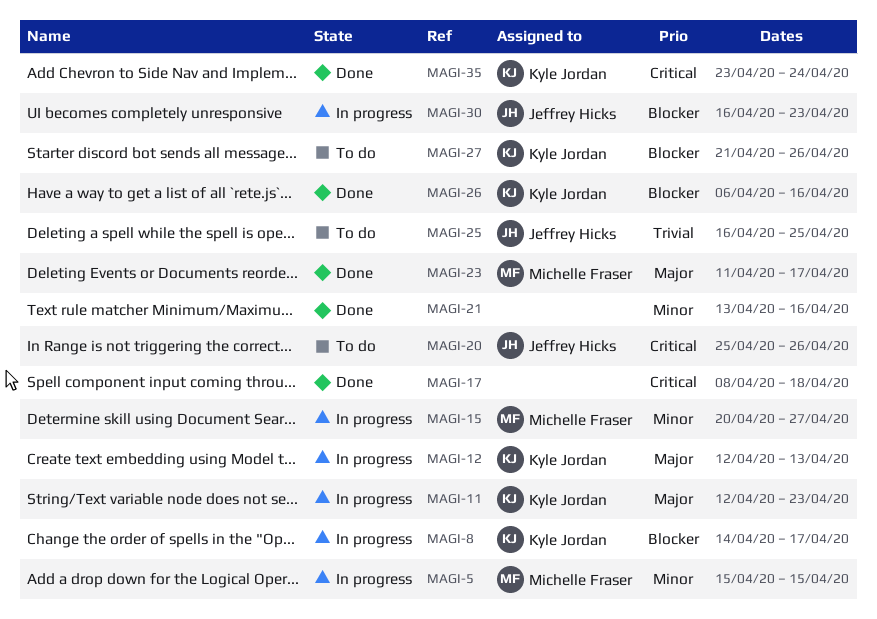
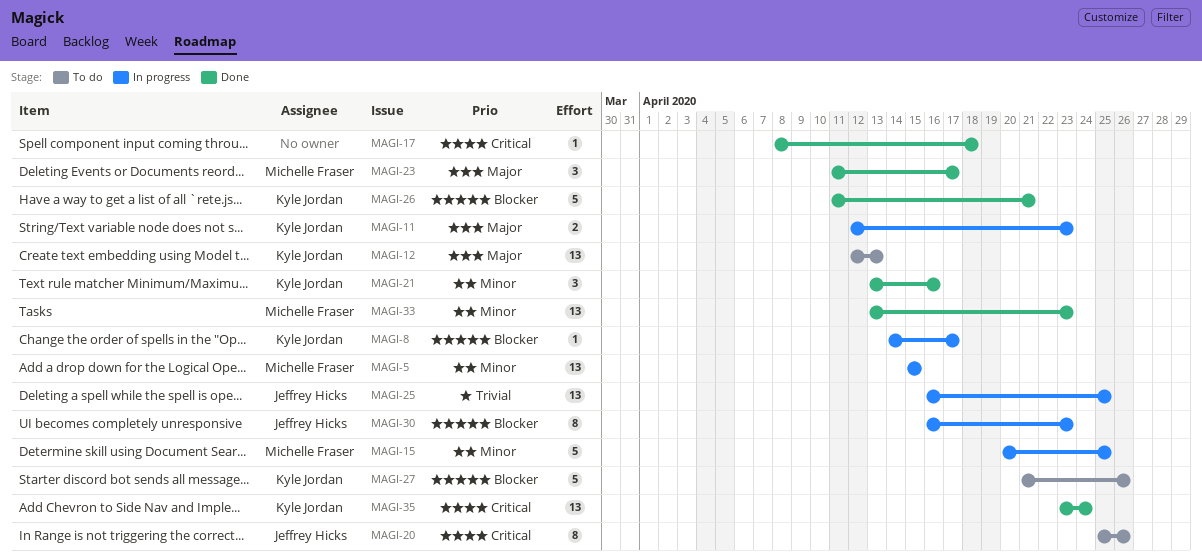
MAGI-12, status: In progress -> To do
MAGI-15, due: Apr 27 -> Apr 25
MAGI-21, owner: none -> Kyle Jordan
MAGI-25, status: To do -> In progress
MAGI-26, start: Apr 6 -> Apr 11
MAGI-26, due: Apr 16 -> Apr 21
MAGI-33: none -> present

